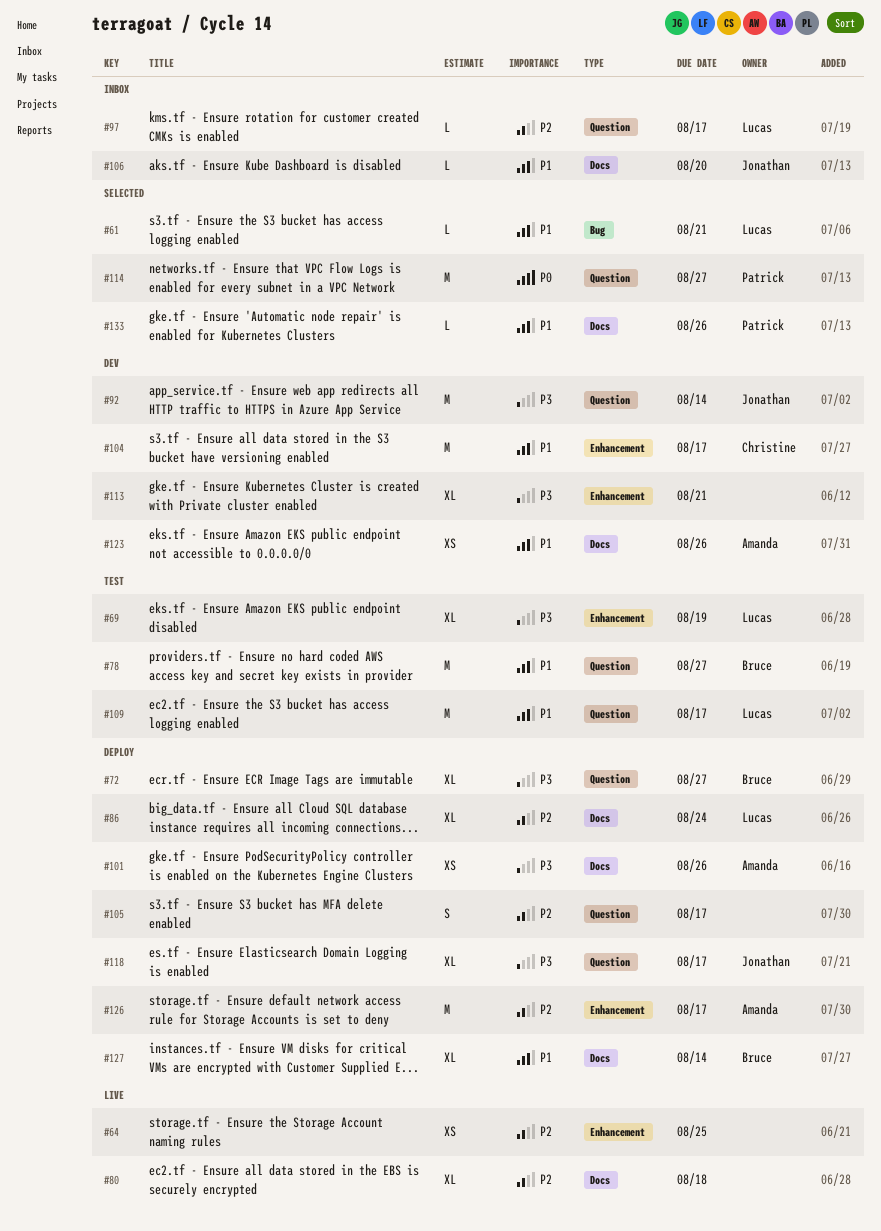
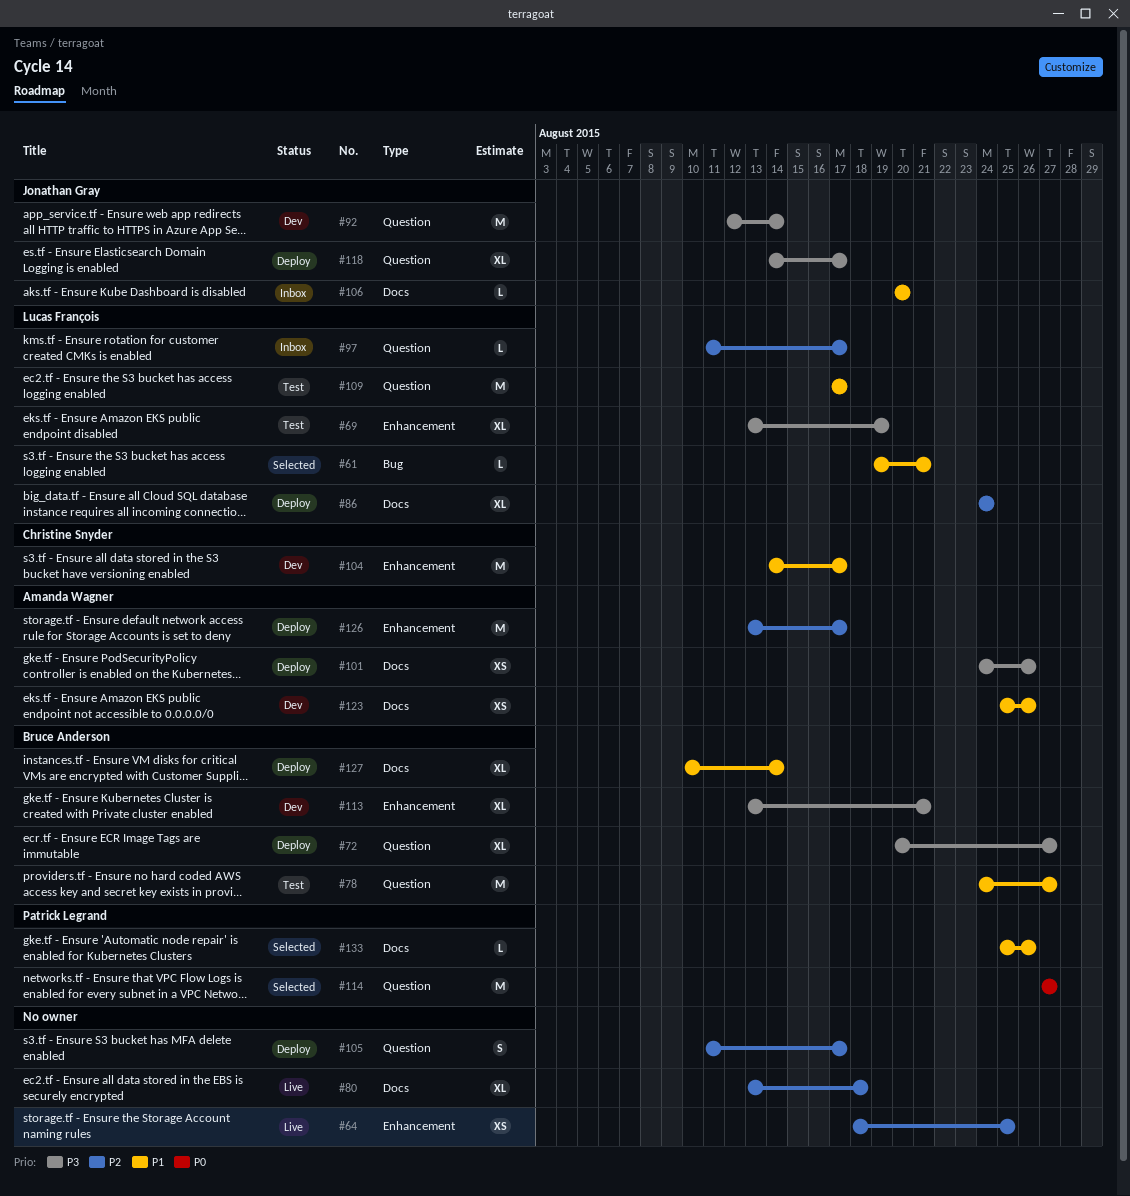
#113, owner: none -> Bruce Anderson

